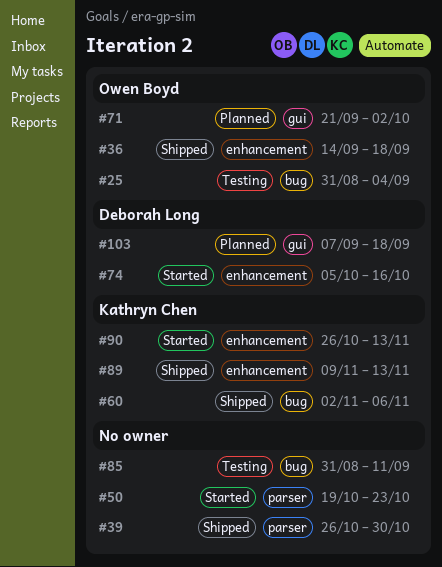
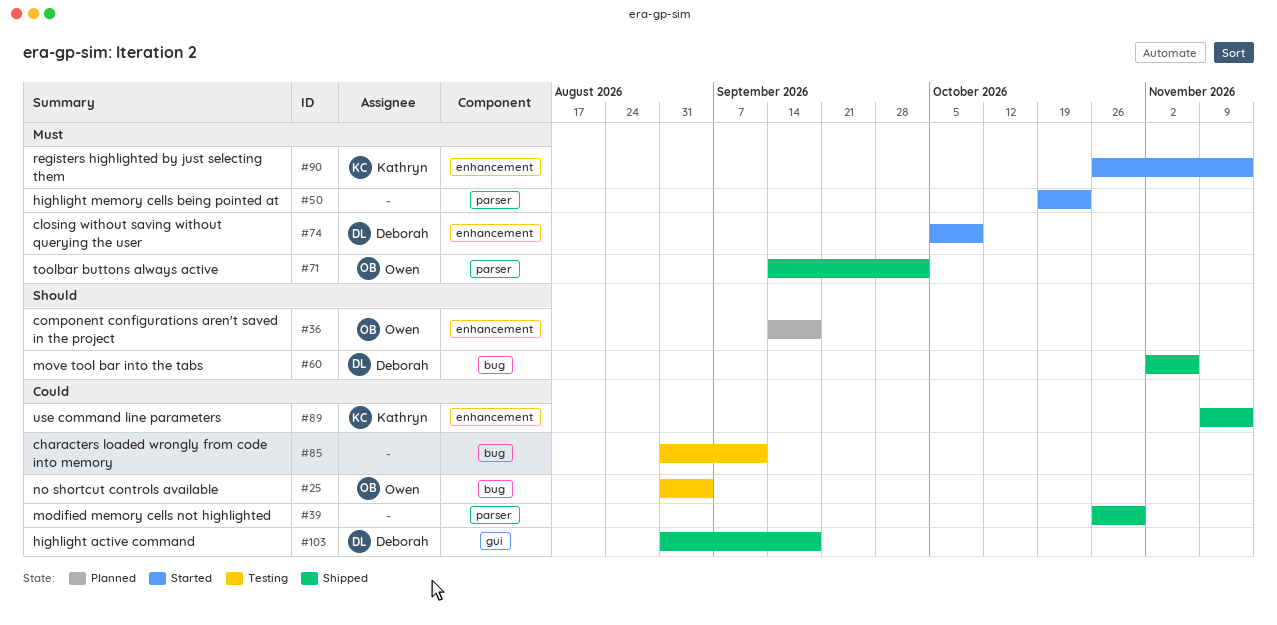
#36, status: Shipped -> Planned
#60, owner: Kathryn Chen -> Deborah Long
#71, status: Planned -> Shipped
#71, label: gui -> parser
#71, start: Sep 21 -> Sep 14
#74, due: Oct 16 -> Oct 9
#103, status: Planned -> Shipped
#103, start: Sep 7 -> Aug 31

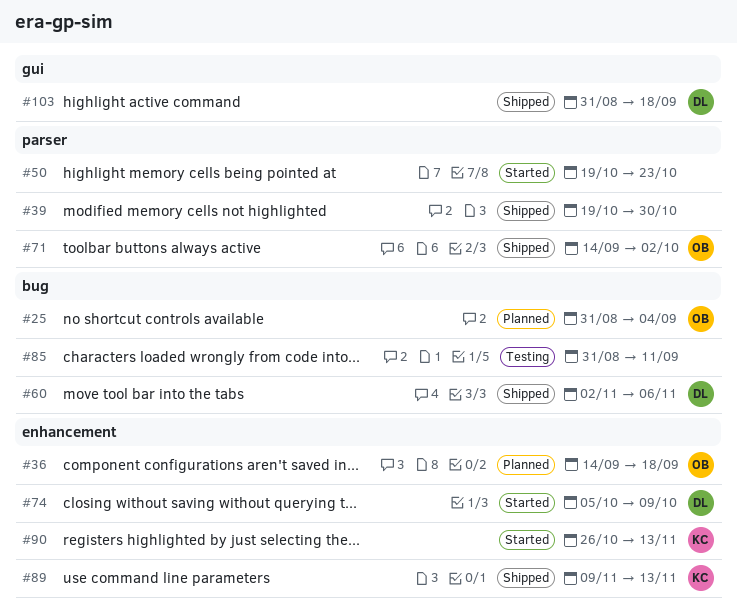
#25, status: Testing -> Planned
#39, start: Oct 26 -> Oct 19

